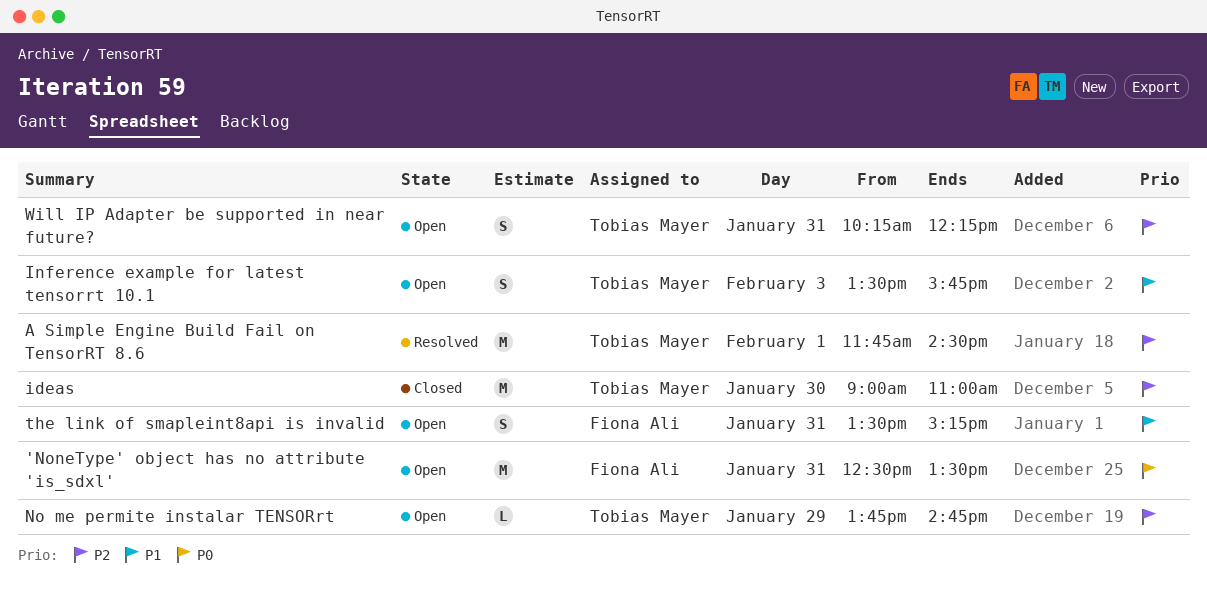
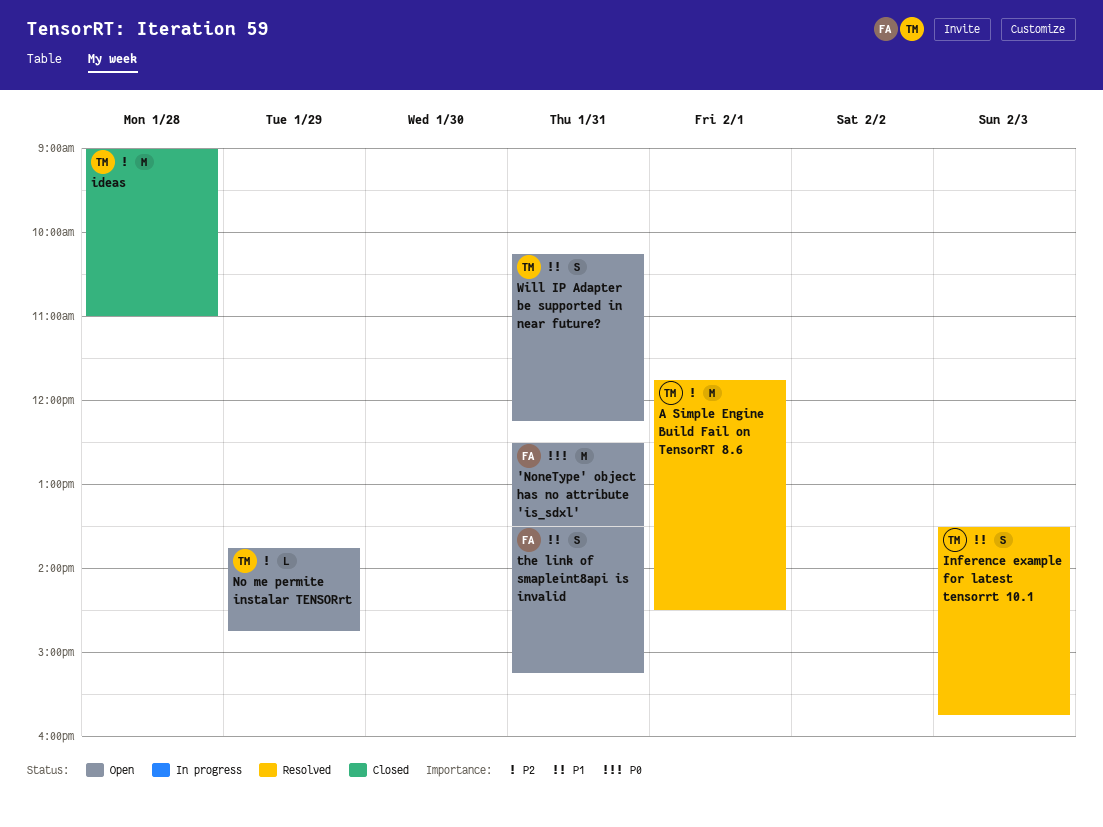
ideas, day: Jan 30 -> Jan 28
Inference example for latest tensorrt 10.1, status: Open -> Resolved
Will IP Adapter be supported in near future?, priority: P2 -> P1

